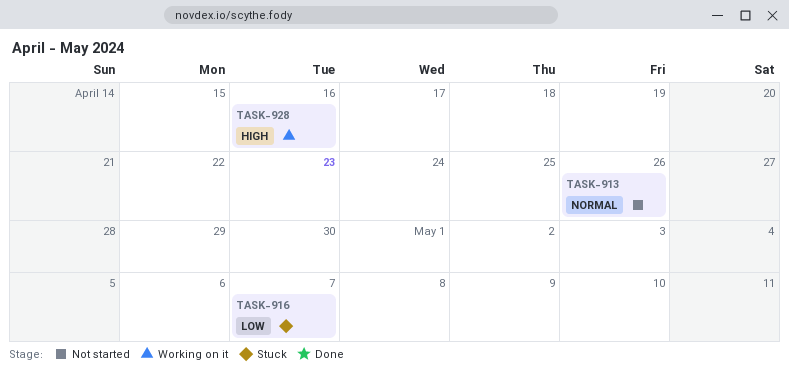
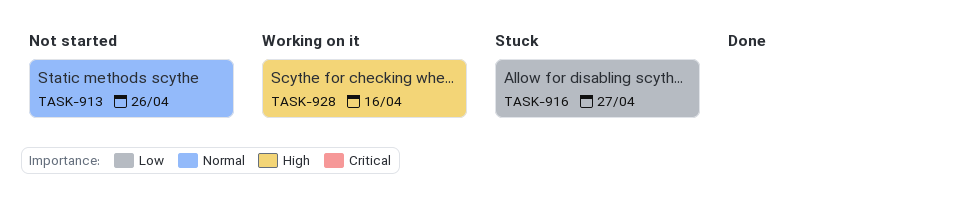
TASK-916, due: May 7 -> Apr 27

